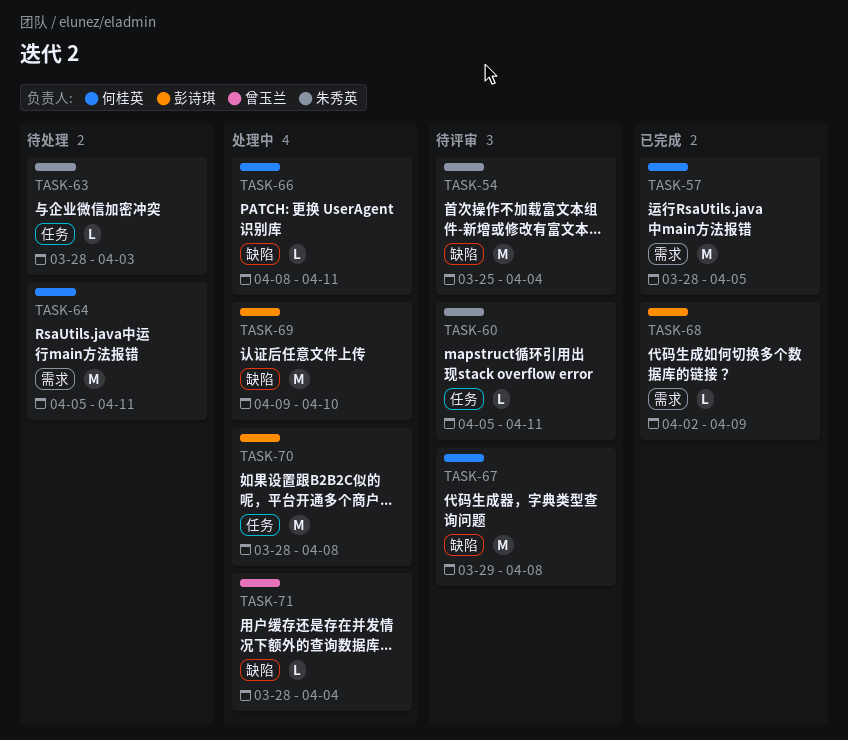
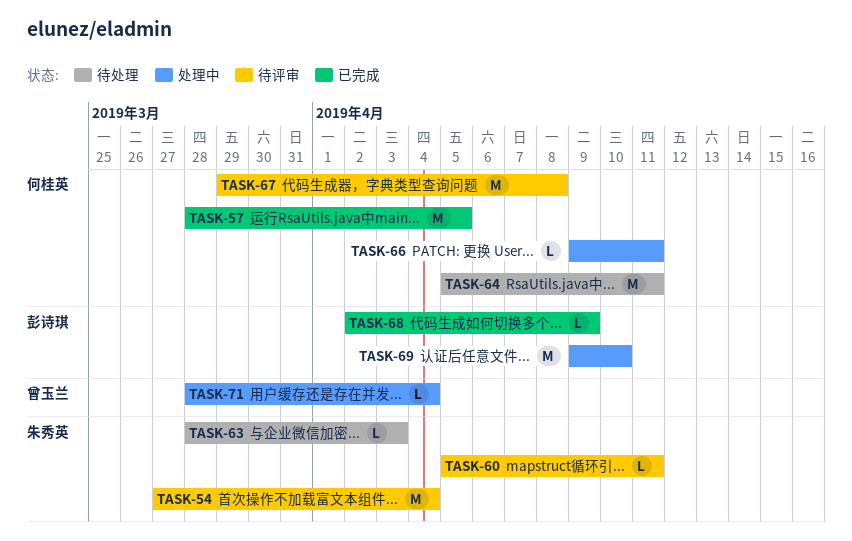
TASK-54, start: Mar 25 -> Mar 27
TASK-66, start: Apr 8 -> Apr 9
TASK-70: present -> none

